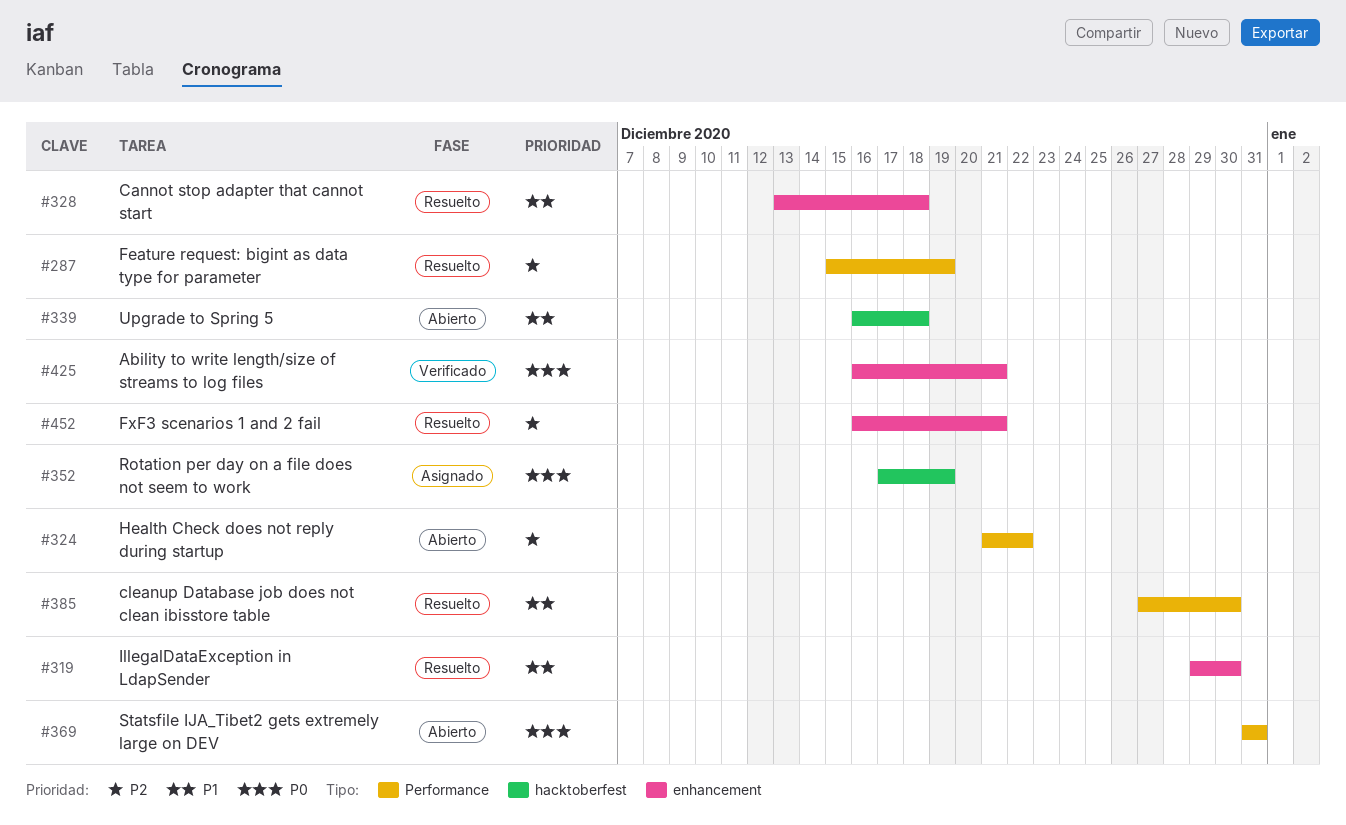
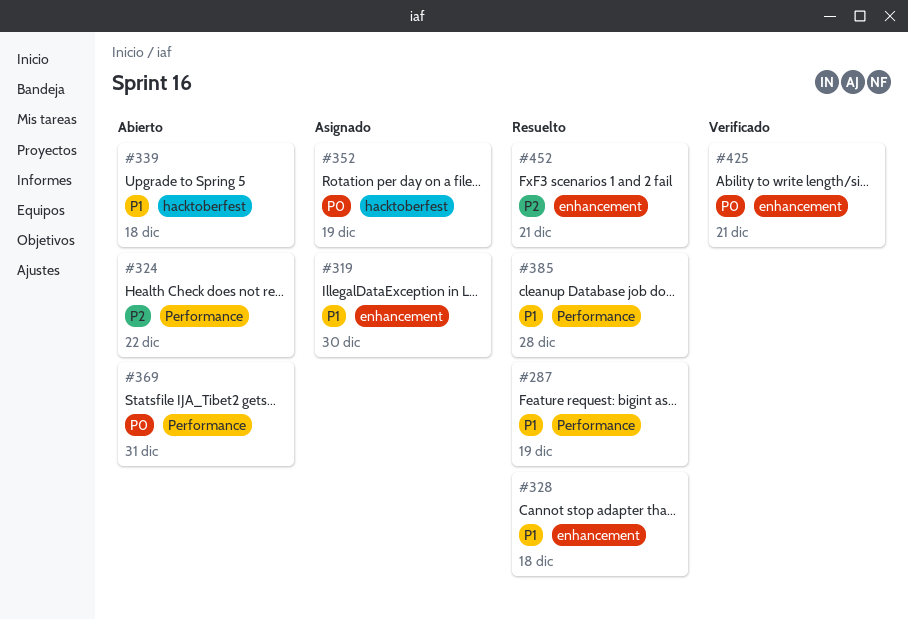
#287, priority: P2 -> P1
#319, status: Resuelto -> Asignado
#385, due: Dec 30 -> Dec 28

